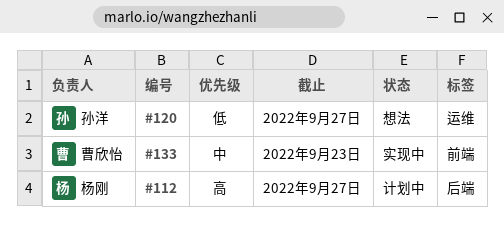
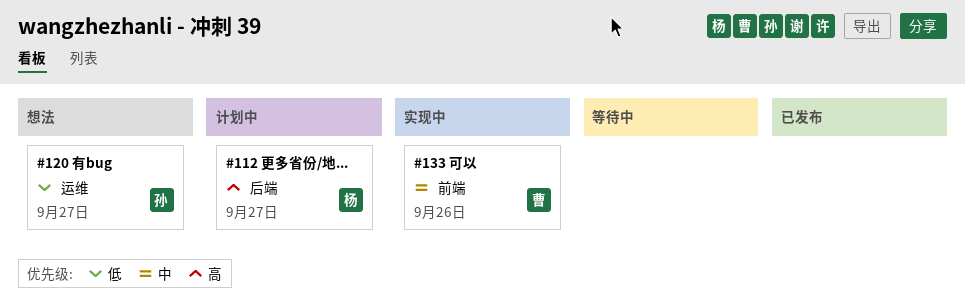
#133, due: Sep 23 -> Sep 26

